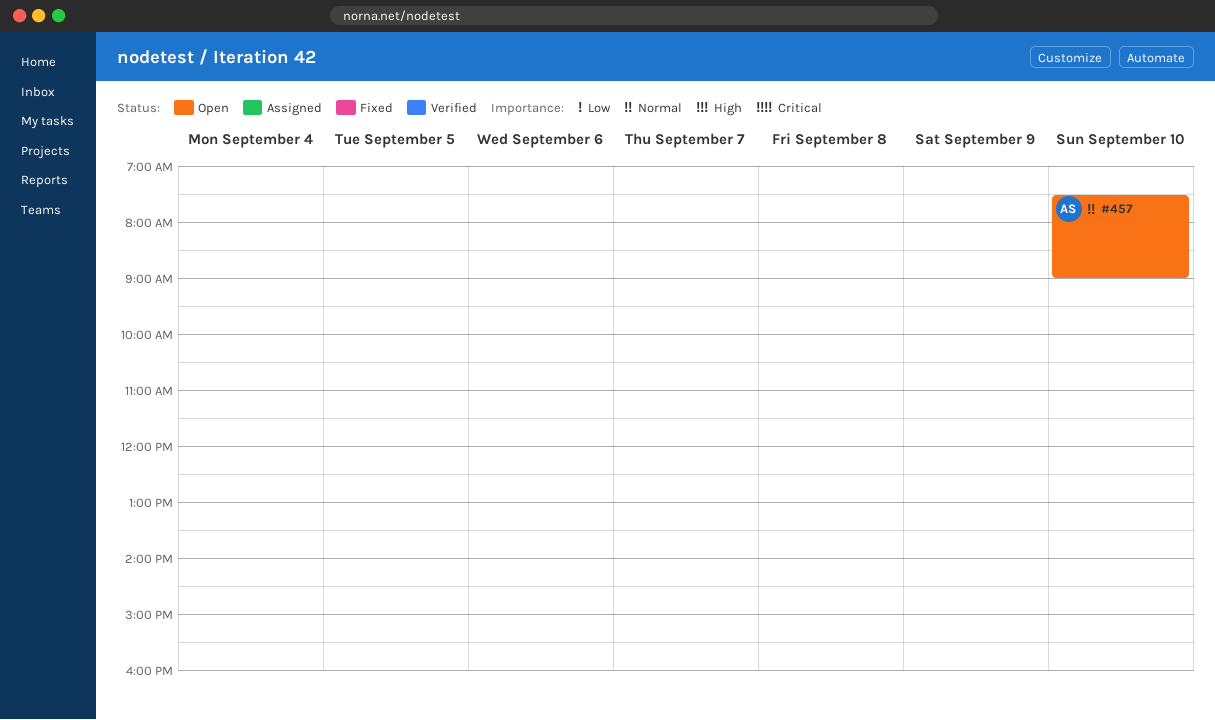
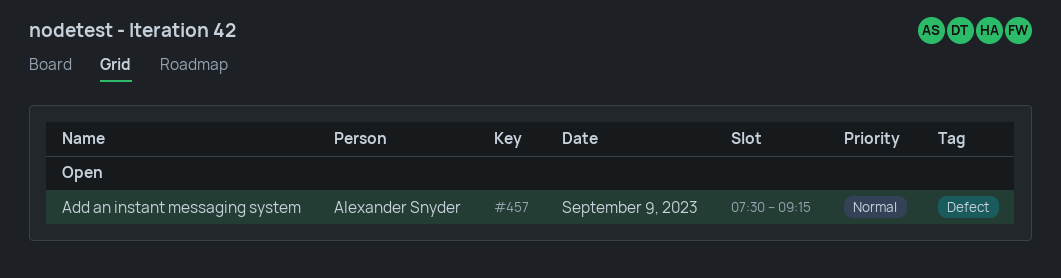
#457, day: Sep 10 -> Sep 9
#457, ends: 09:00 -> 09:15

